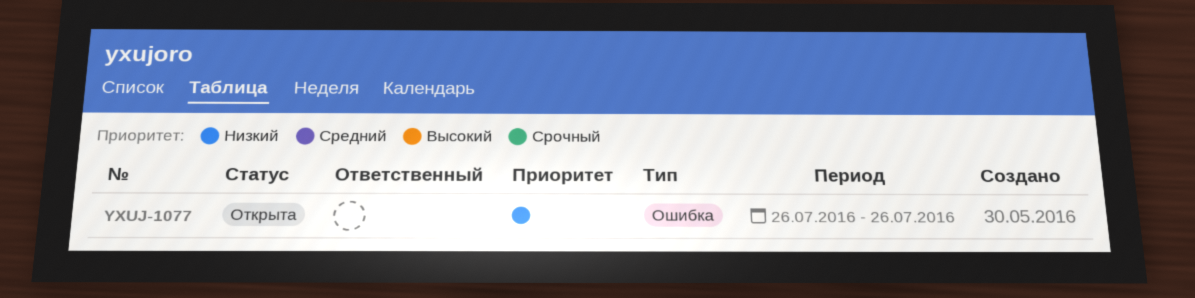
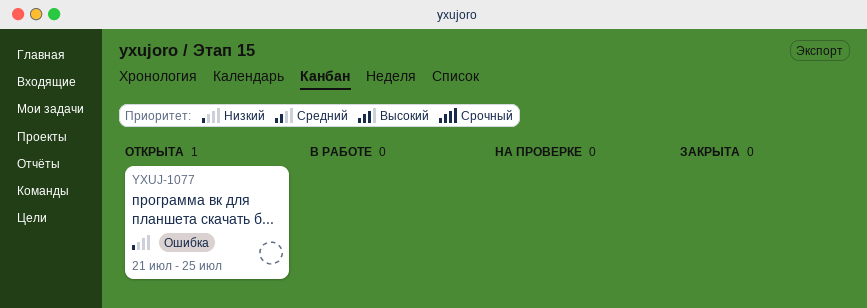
YXUJ-1077, start: Jul 26 -> Jul 21
YXUJ-1077, due: Jul 26 -> Jul 25

